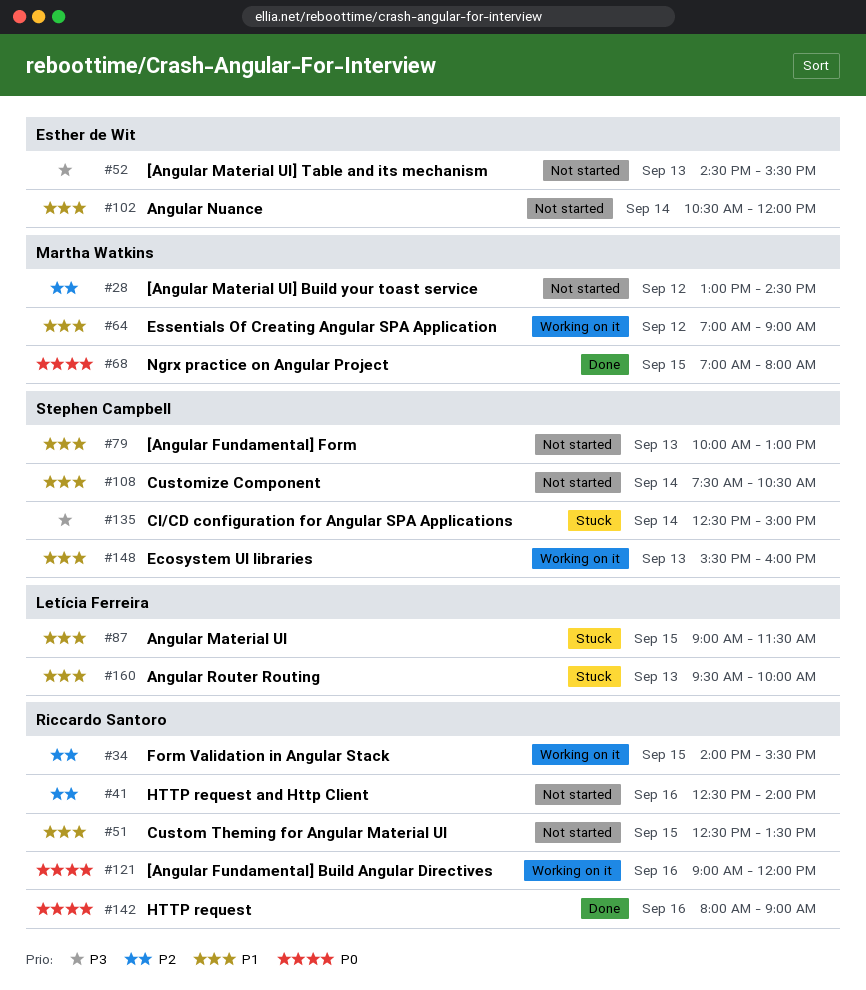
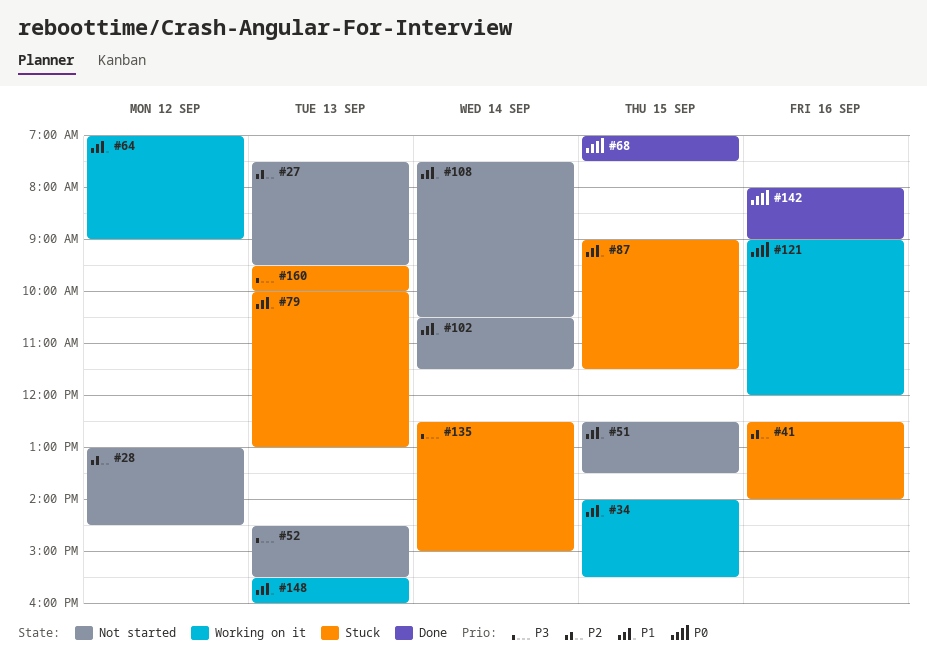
#27: none -> present
#34, priority: P2 -> P1
#41, status: Not started -> Stuck
#68, ends: 08:00 -> 07:30
#79, status: Not started -> Stuck
#102, ends: 12:00 -> 11:30
#160, priority: P1 -> P3

